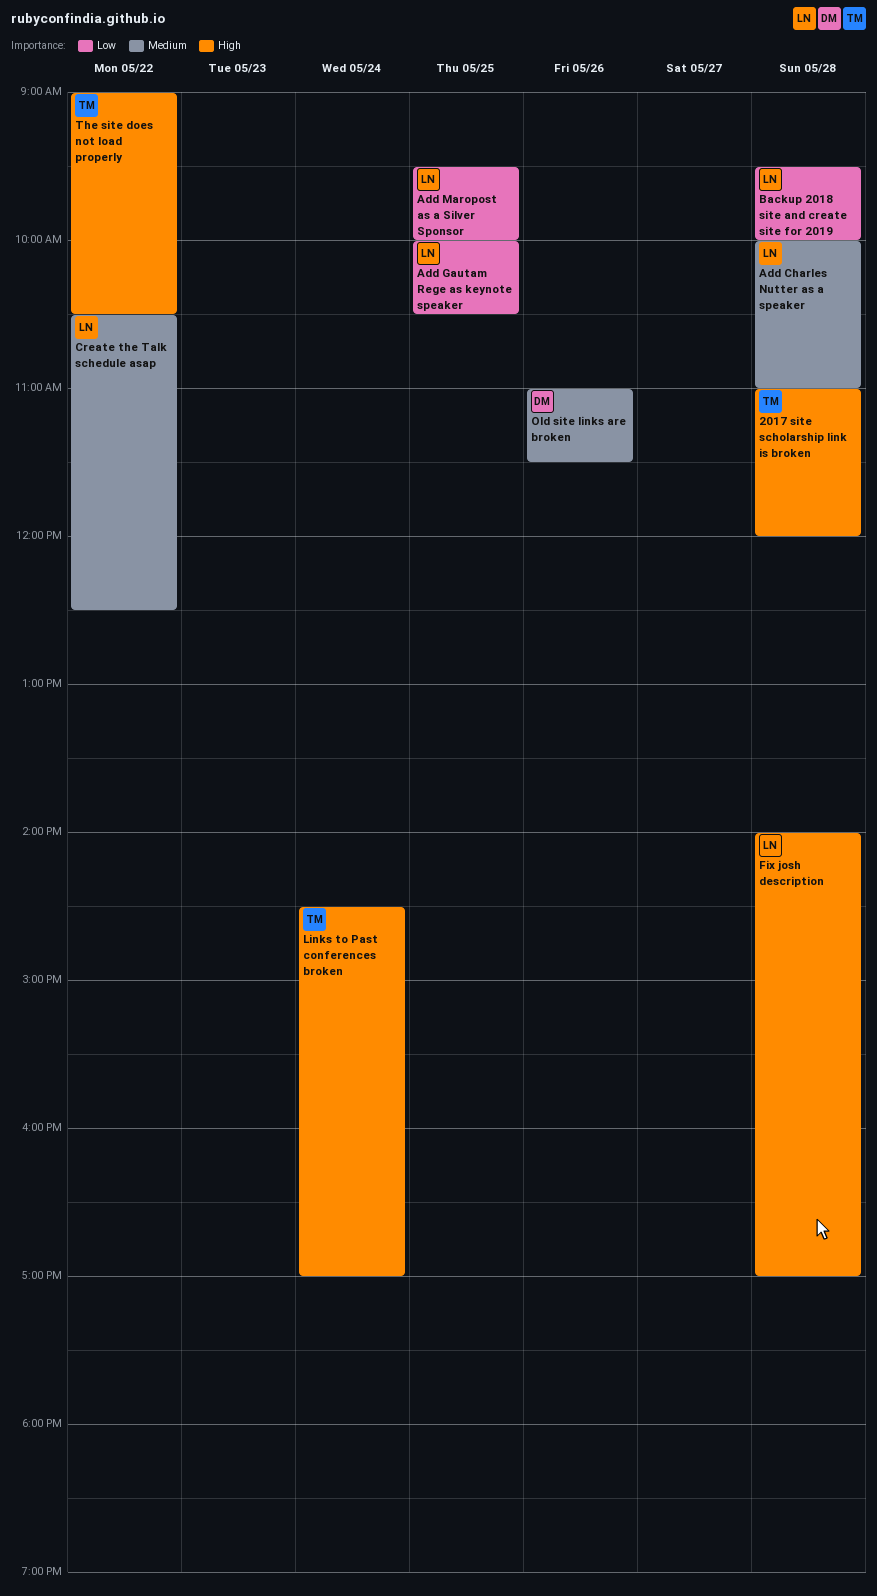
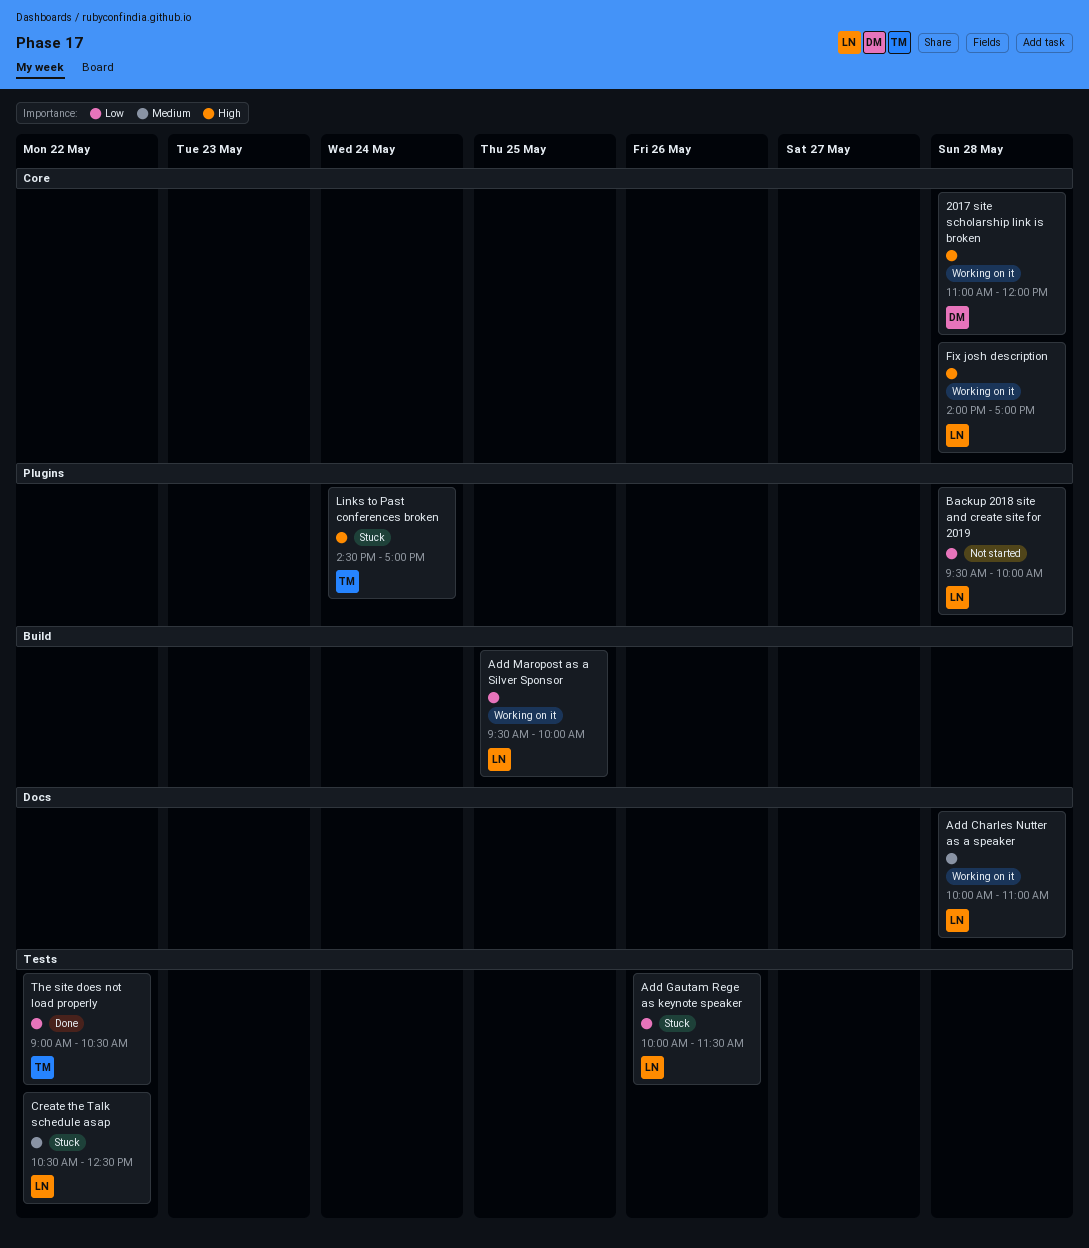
2017 site scholarship link is broken, owner: TM -> DM
Add Gautam Rege as keynote speaker, day: May 25 -> May 26
Add Gautam Rege as keynote speaker, ends: 10:30 -> 11:30
Old site links are broken: present -> none
The site does not load properly, priority: High -> Low

